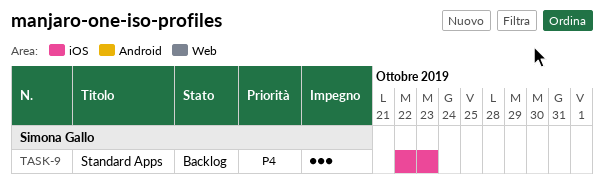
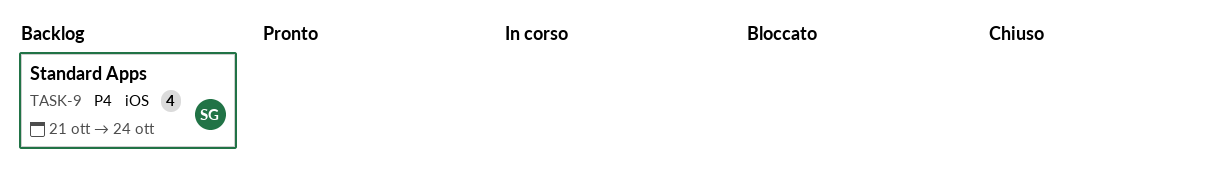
TASK-9, estimate: 3 -> 4
TASK-9, start: Oct 22 -> Oct 21
TASK-9, due: Oct 23 -> Oct 24

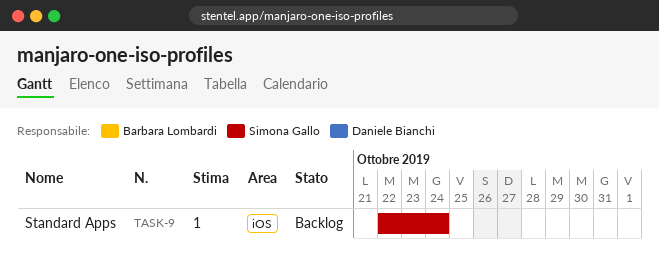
TASK-9, estimate: 4 -> 1
TASK-9, start: Oct 21 -> Oct 22

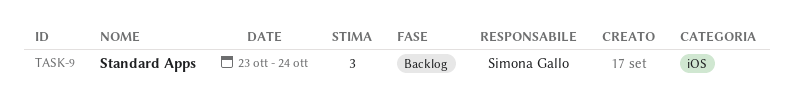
TASK-9, estimate: 1 -> 3
TASK-9, start: Oct 22 -> Oct 23

